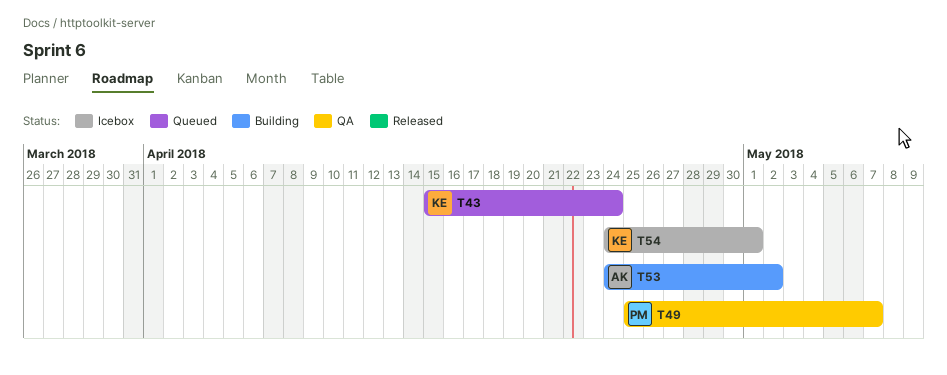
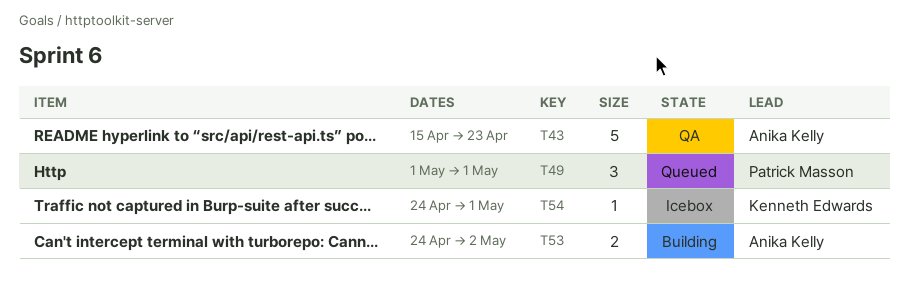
T43, status: Queued -> QA
T43, owner: Kenneth Edwards -> Anika Kelly
T43, due: Apr 24 -> Apr 23
T49, status: QA -> Queued
T49, start: Apr 25 -> May 1
T49, due: May 7 -> May 1

